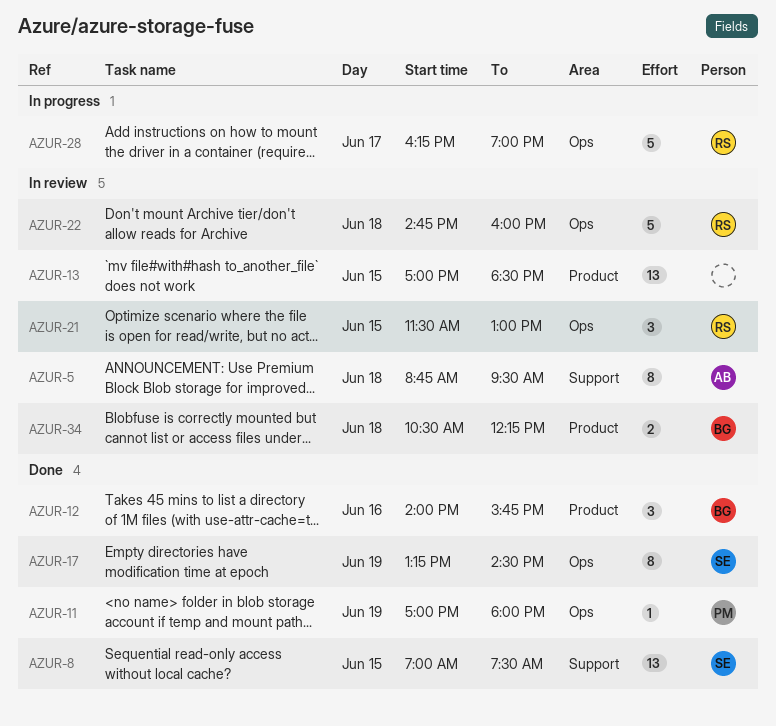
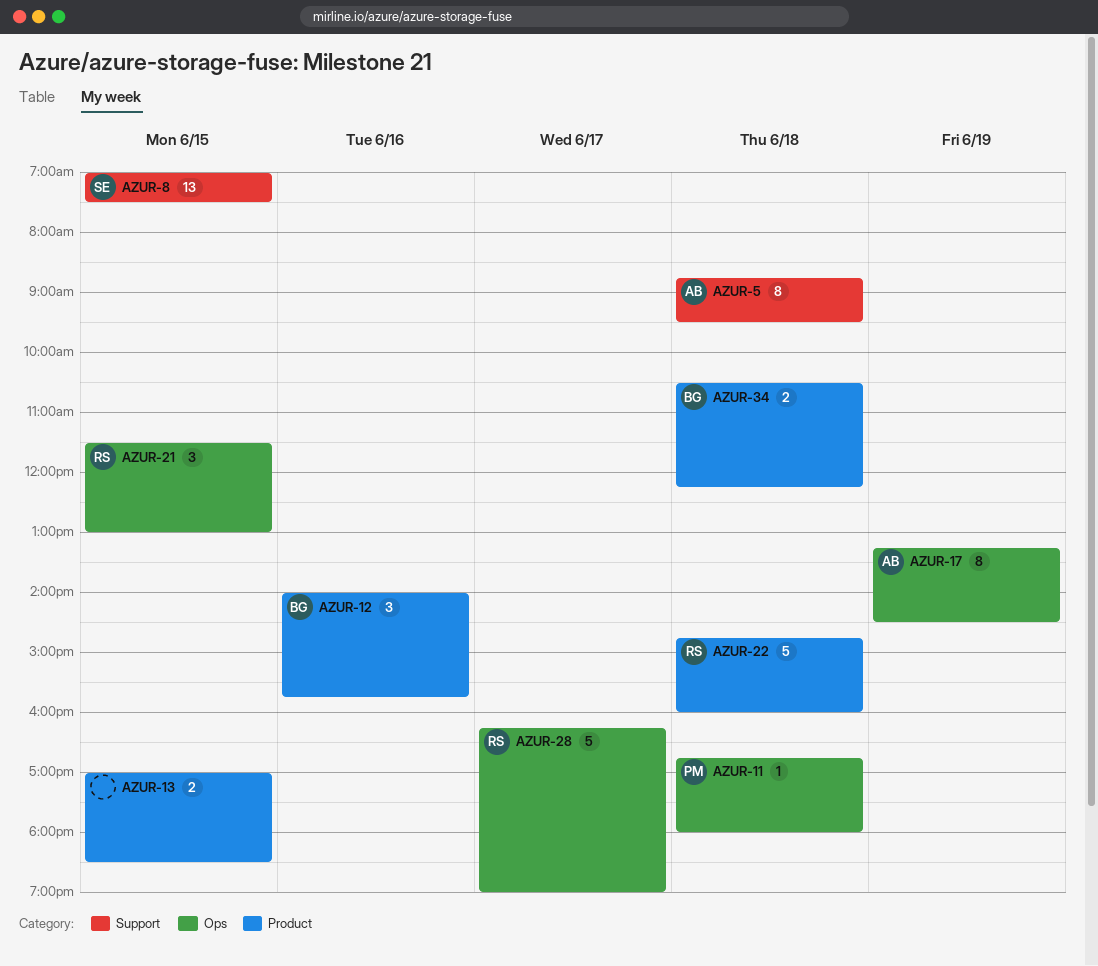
AZUR-11, day: Jun 19 -> Jun 18
AZUR-11, begins: 17:00 -> 16:45
AZUR-13, estimate: 13 -> 2
AZUR-17, owner: SE -> AB
AZUR-22, label: Ops -> Product

